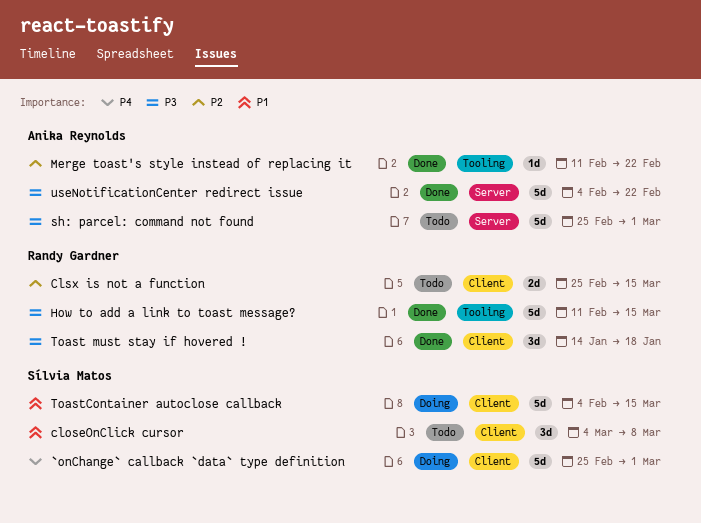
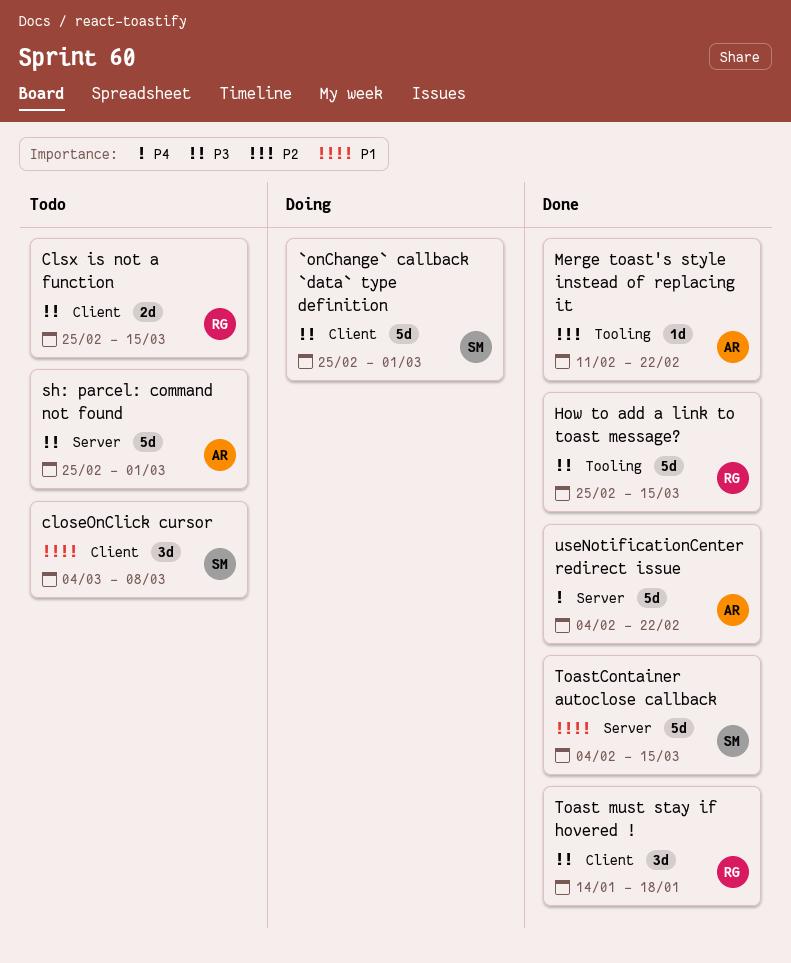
`onChange` callback `data` type definition, priority: P4 -> P3
Clsx is not a function, priority: P2 -> P3
How to add a link to toast message?, start: Feb 11 -> Feb 25
ToastContainer autoclose callback, status: Doing -> Done
ToastContainer autoclose callback, label: Client -> Server
useNotificationCenter redirect issue, priority: P3 -> P4

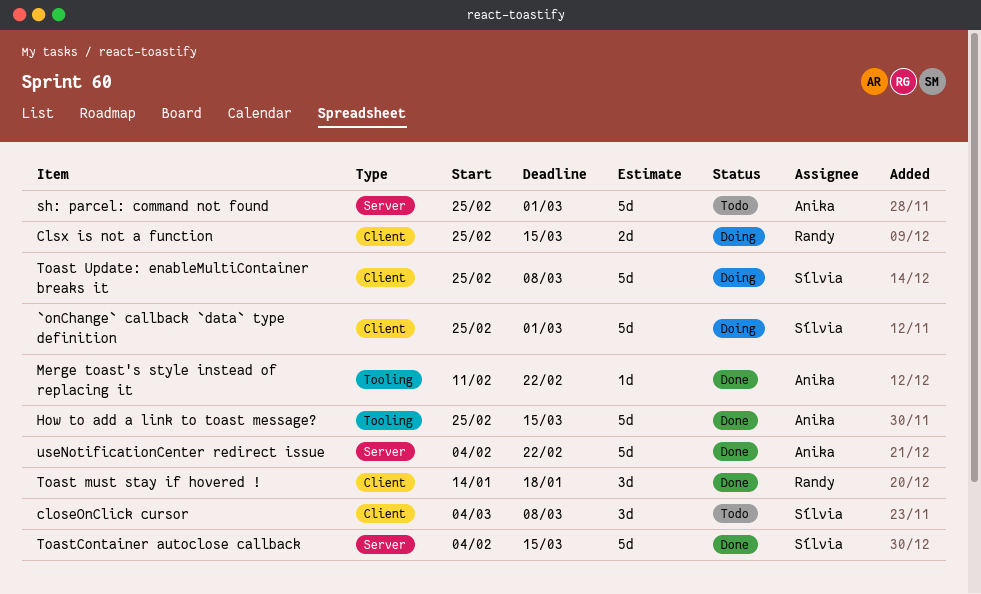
Clsx is not a function, status: Todo -> Doing
How to add a link to toast message?, owner: Randy -> Anika
Toast Update: enableMultiContainer breaks it: none -> present

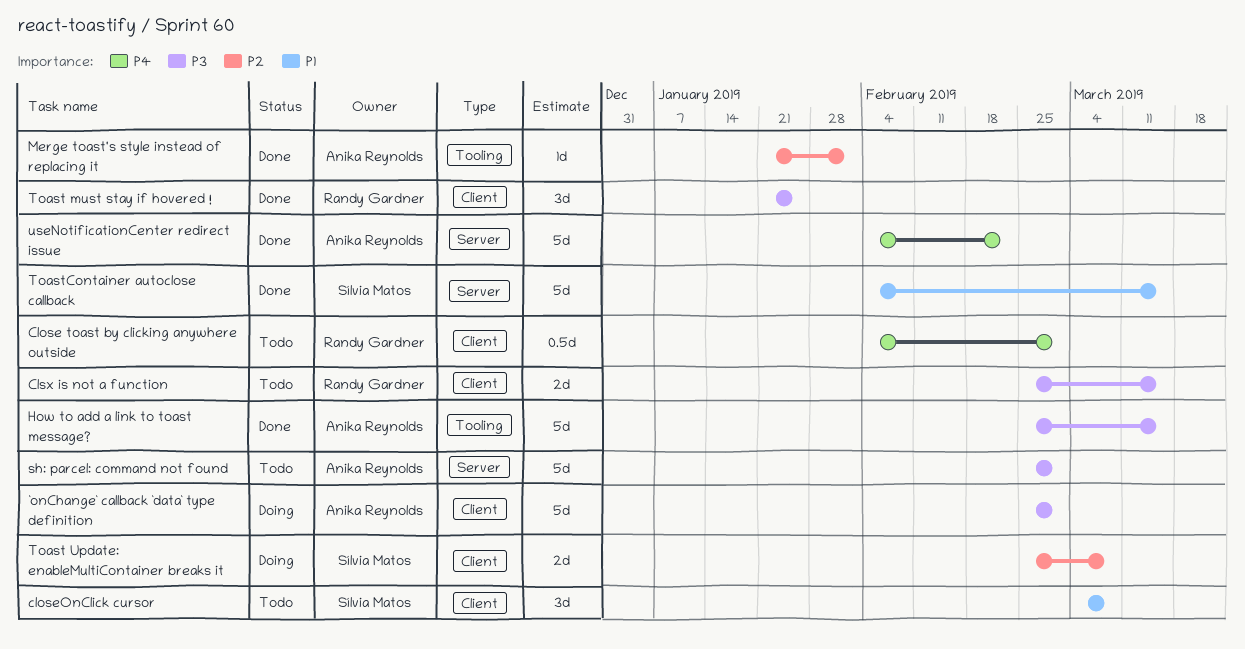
`onChange` callback `data` type definition, owner: Sílvia Matos -> Anika Reynolds
Close toast by clicking anywhere outside: none -> present
Clsx is not a function, status: Doing -> Todo
Merge toast's style instead of replacing it, start: Feb 11 -> Jan 21
Merge toast's style instead of replacing it, due: Feb 22 -> Feb 1
Toast must stay if hovered !, start: Jan 14 -> Jan 21
Toast must stay if hovered !, due: Jan 18 -> Jan 25
Toast Update: enableMultiContainer breaks it, estimate: 5d -> 2d

